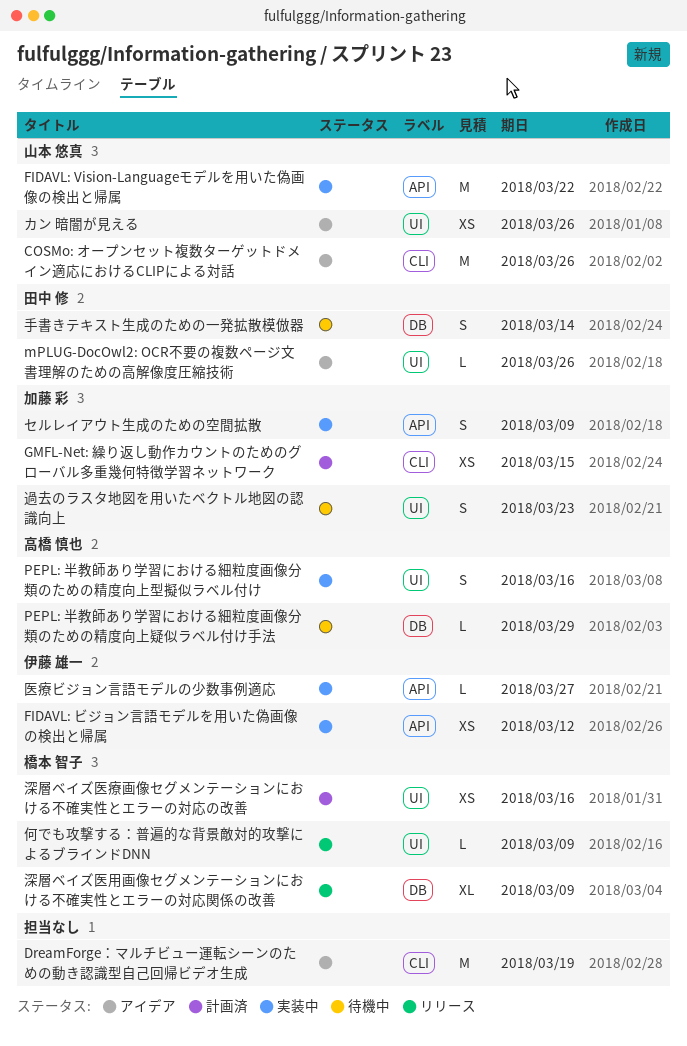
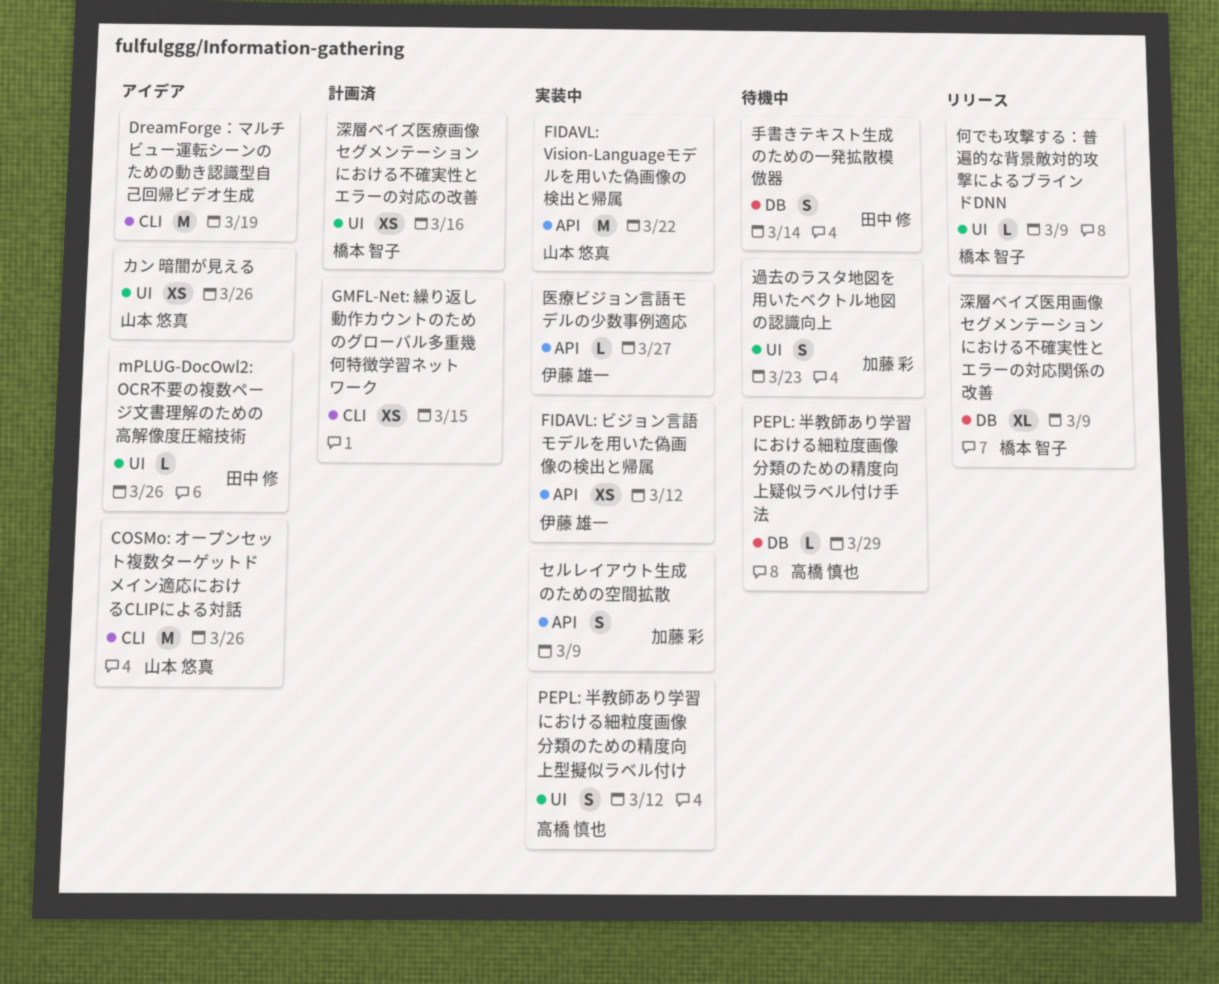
GMFL-Net: 繰り返し動作カウントのためのグローバル多重幾何特徴学習ネットワーク, owner: 加藤 彩 -> none
PEPL: 半教師あり学習における細粒度画像分類のための精度向上型擬似ラベル付け, due: Mar 16 -> Mar 12

